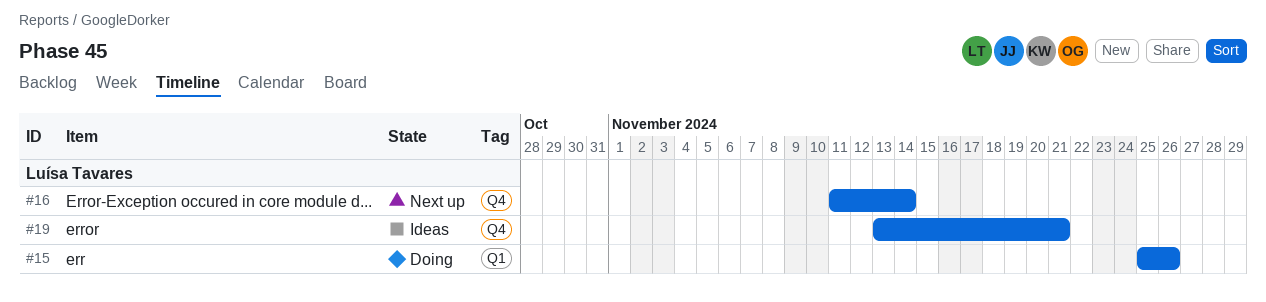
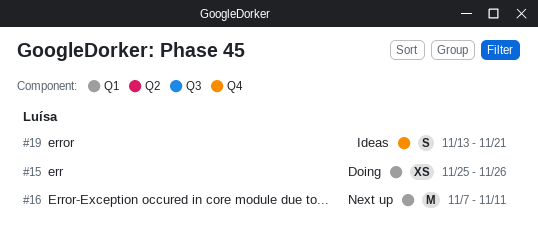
#16, label: Q4 -> Q1
#16, start: Nov 11 -> Nov 7
#16, due: Nov 14 -> Nov 11

